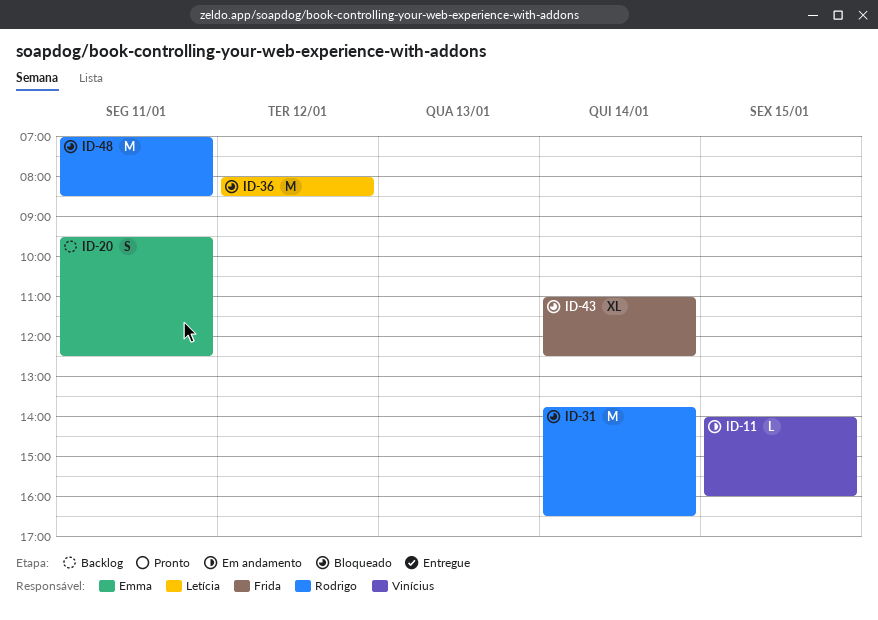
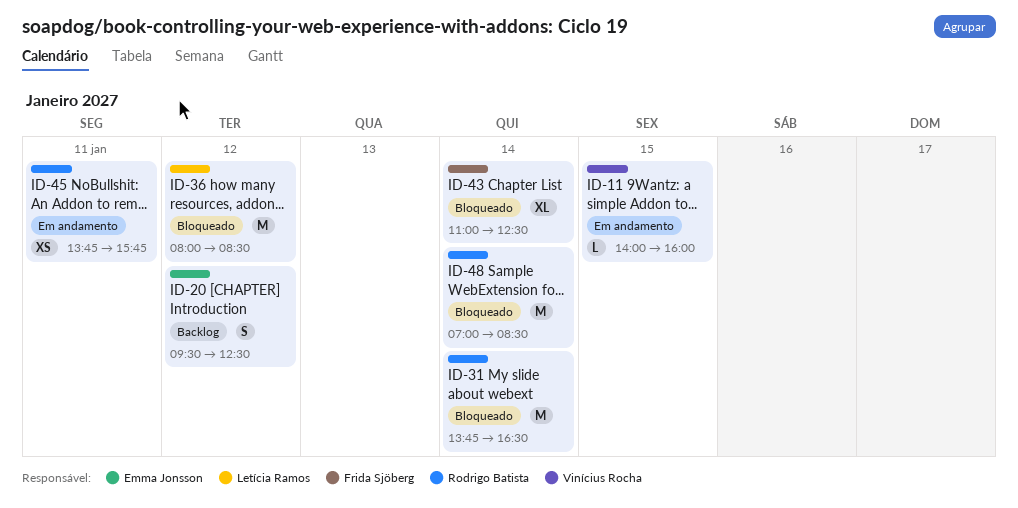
ID-20, day: Jan 11 -> Jan 12
ID-45: none -> present
ID-48, day: Jan 11 -> Jan 14

